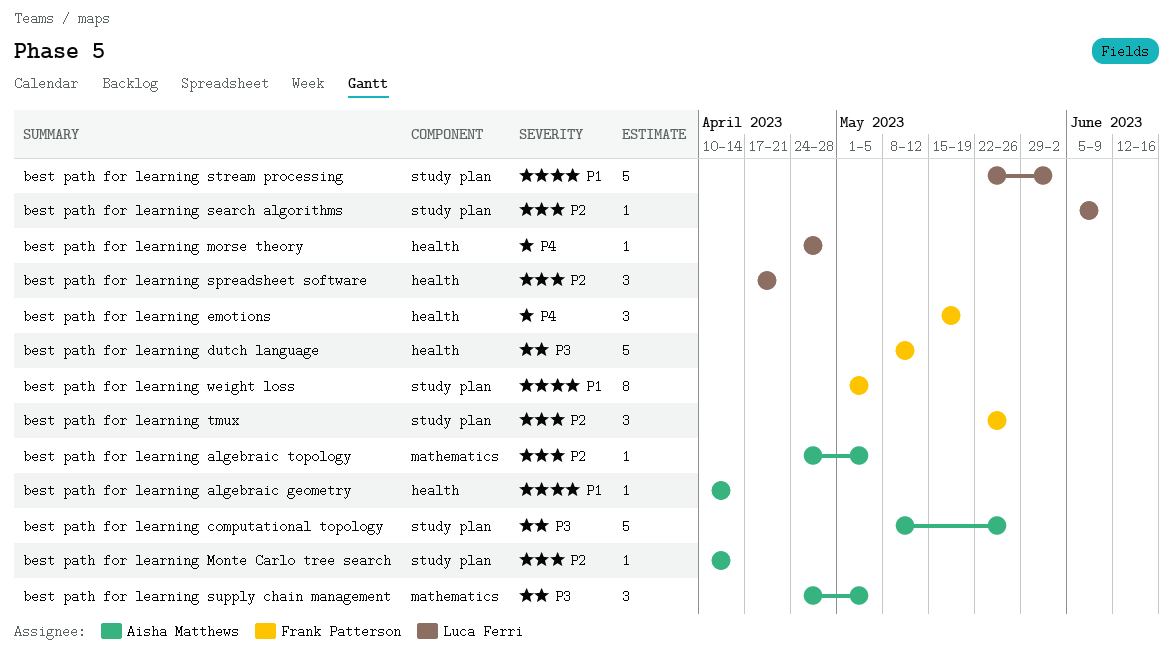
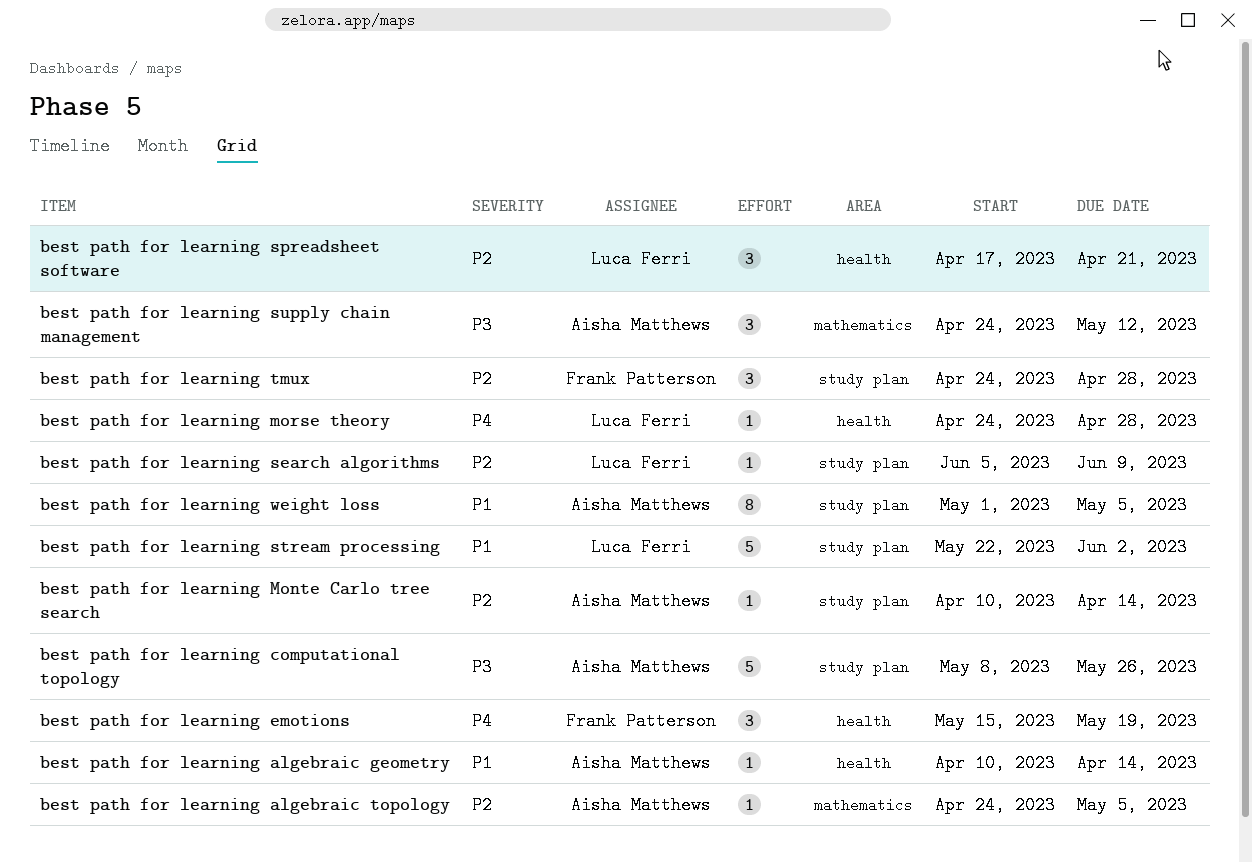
best path for learning dutch language: present -> none
best path for learning supply chain management, due: May 5 -> May 12
best path for learning tmux, start: May 22 -> Apr 24
best path for learning tmux, due: May 26 -> Apr 28
best path for learning weight loss, owner: Frank Patterson -> Aisha Matthews

